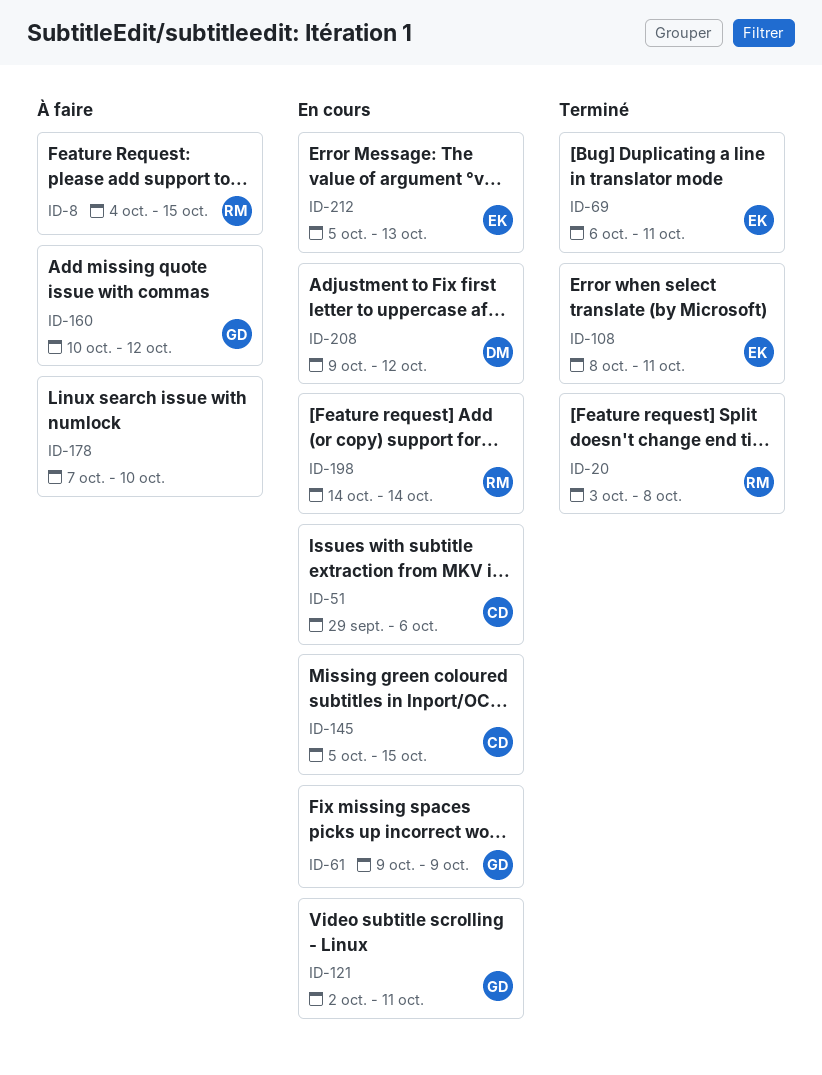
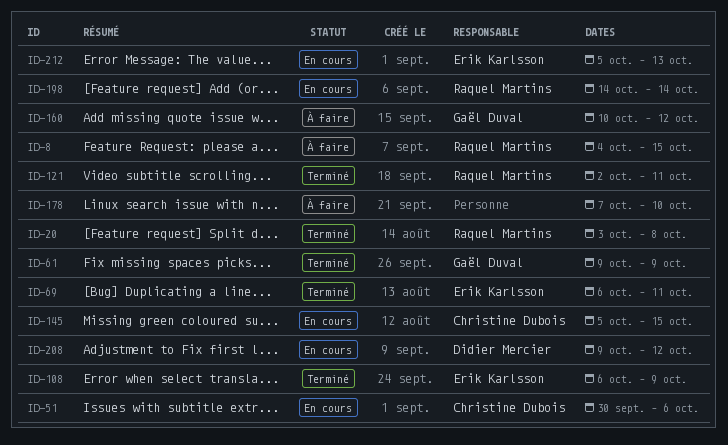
ID-51, start: Sep 29 -> Sep 30
ID-61, status: En cours -> Terminé
ID-108, start: Oct 8 -> Oct 6
ID-108, due: Oct 11 -> Oct 9
ID-121, status: En cours -> Terminé
ID-121, owner: Gaël Duval -> Raquel Martins

